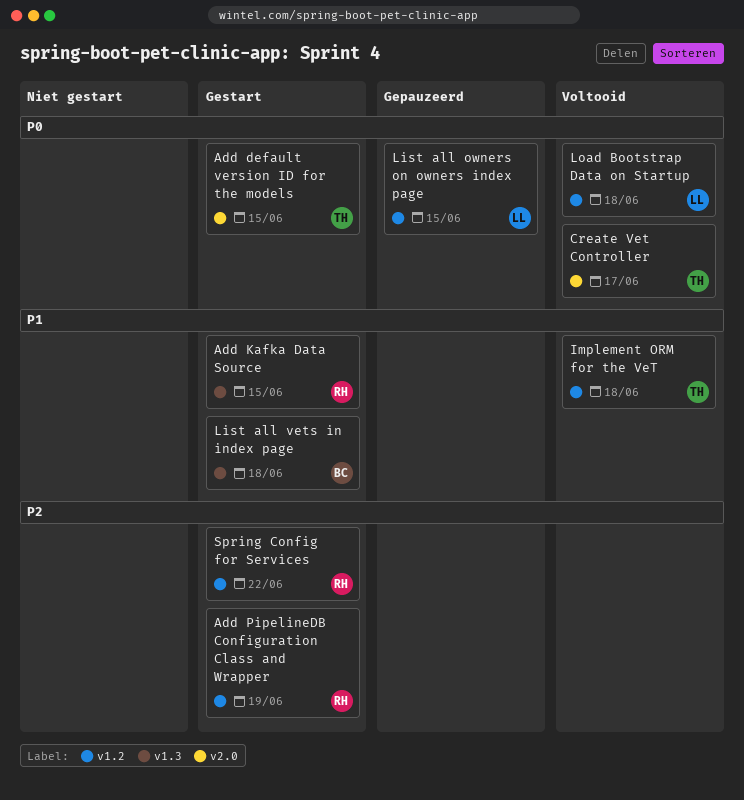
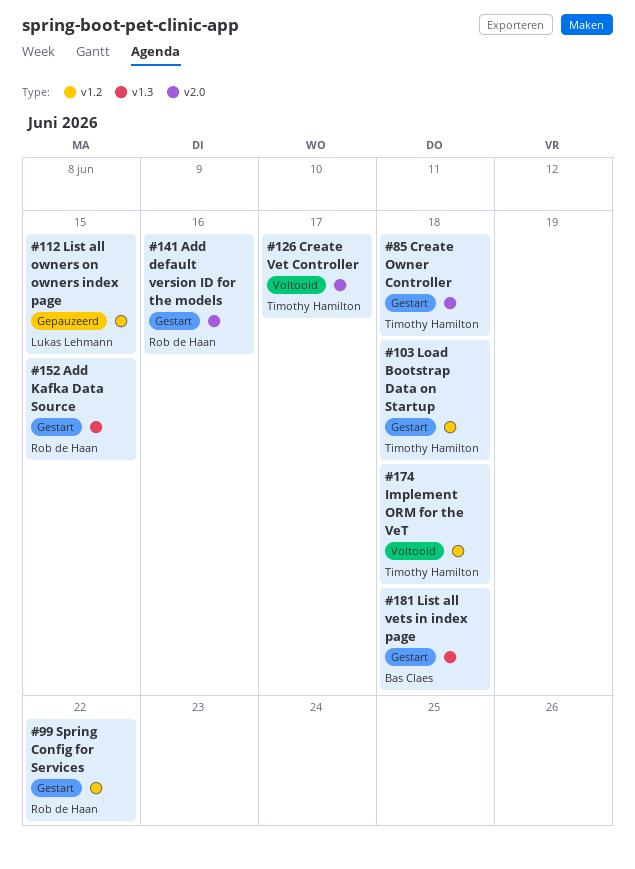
Add default version ID for the models, owner: Timothy Hamilton -> Rob de Haan
Add default version ID for the models, due: Jun 15 -> Jun 16
Add PipelineDB Configuration Class and Wrapper: present -> none
Create Owner Controller: none -> present
Load Bootstrap Data on Startup, status: Voltooid -> Gestart
Load Bootstrap Data on Startup, owner: Lukas Lehmann -> Timothy Hamilton

